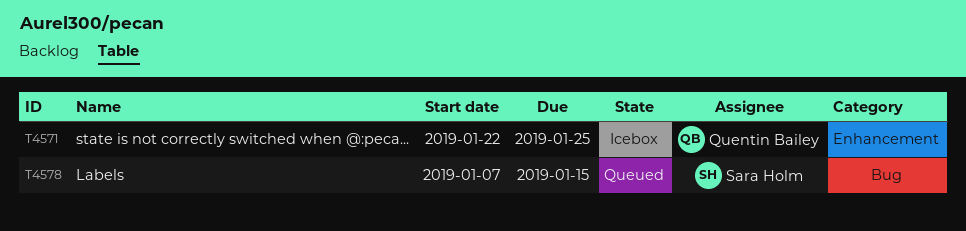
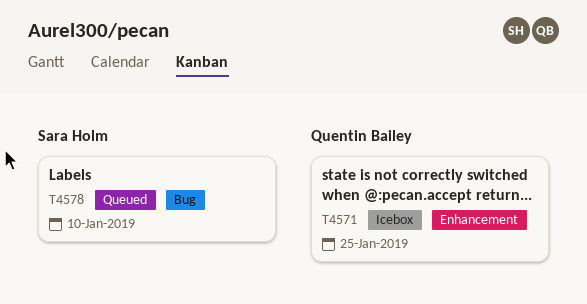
T4578, due: Jan 15 -> Jan 10

